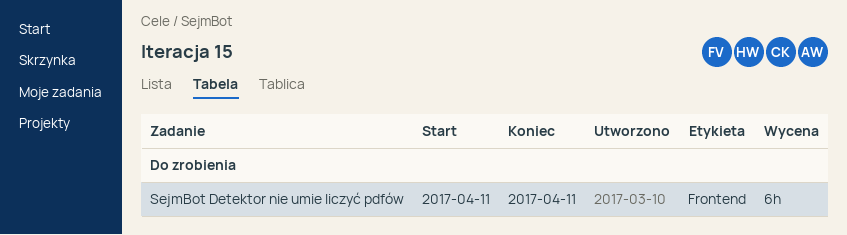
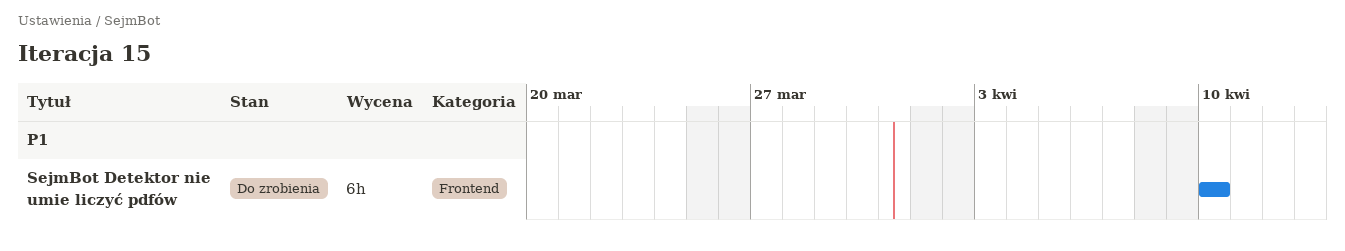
SejmBot Detektor nie umie liczyć pdfów, start: Apr 11 -> Apr 10
SejmBot Detektor nie umie liczyć pdfów, due: Apr 11 -> Apr 10

